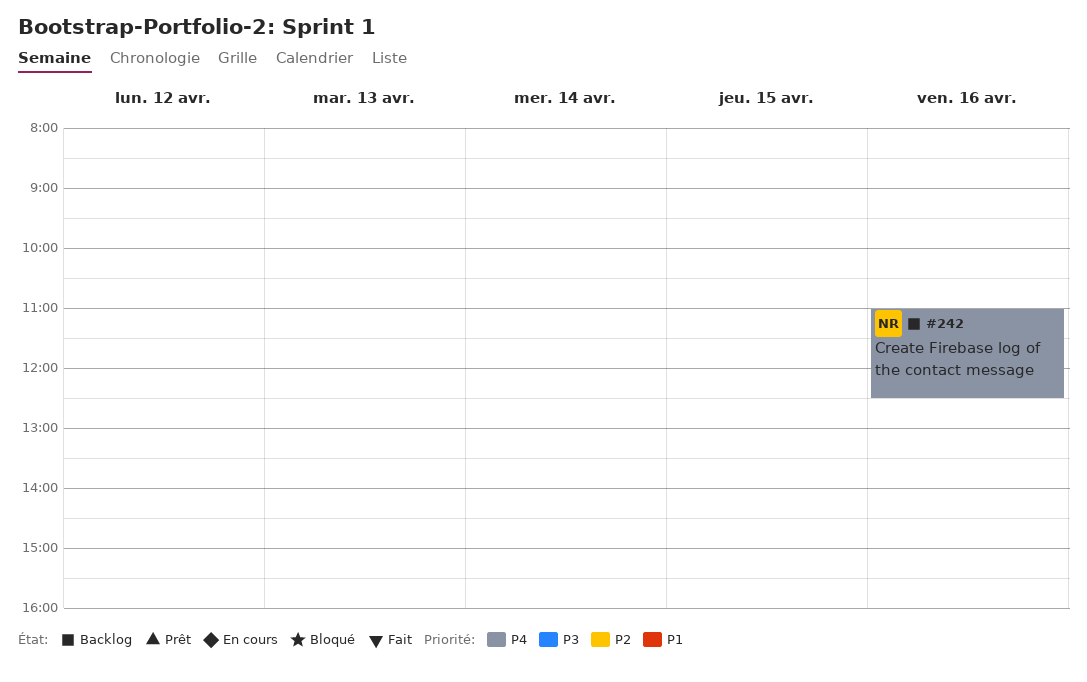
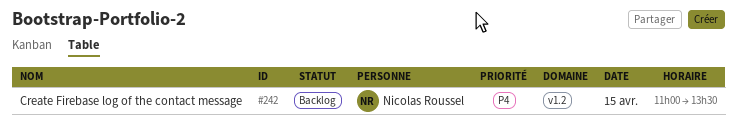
#242, day: Apr 16 -> Apr 15
#242, ends: 12:30 -> 13:30

